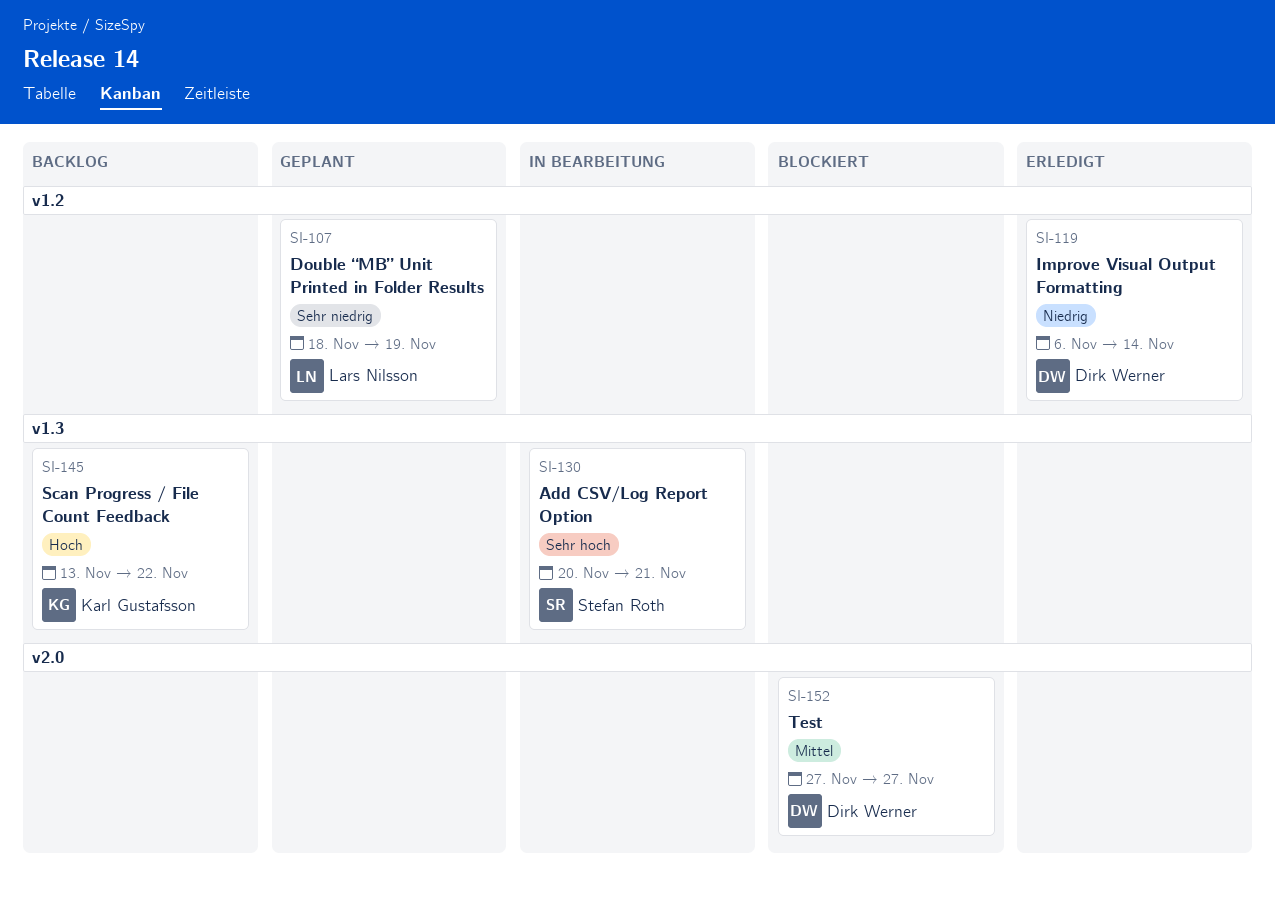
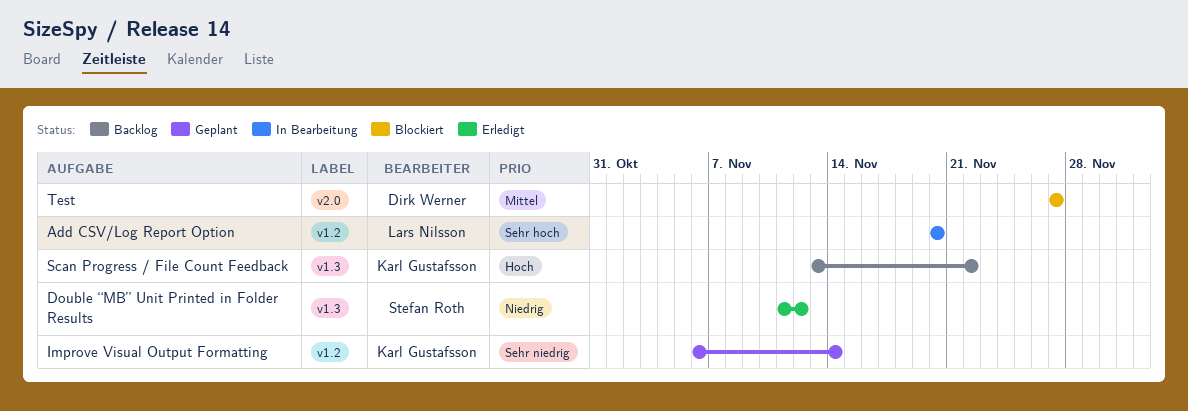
Add CSV/Log Report Option, owner: Stefan Roth -> Lars Nilsson
Add CSV/Log Report Option, label: v1.3 -> v1.2
Add CSV/Log Report Option, due: Nov 21 -> Nov 20
Double “MB” Unit Printed in Folder Results, status: Geplant -> Erledigt
Double “MB” Unit Printed in Folder Results, owner: Lars Nilsson -> Stefan Roth
Double “MB” Unit Printed in Folder Results, priority: Sehr niedrig -> Niedrig
Double “MB” Unit Printed in Folder Results, label: v1.2 -> v1.3
Double “MB” Unit Printed in Folder Results, start: Nov 18 -> Nov 11
Double “MB” Unit Printed in Folder Results, due: Nov 19 -> Nov 12
Improve Visual Output Formatting, status: Erledigt -> Geplant
Improve Visual Output Formatting, owner: Dirk Werner -> Karl Gustafsson
Improve Visual Output Formatting, priority: Niedrig -> Sehr niedrig

